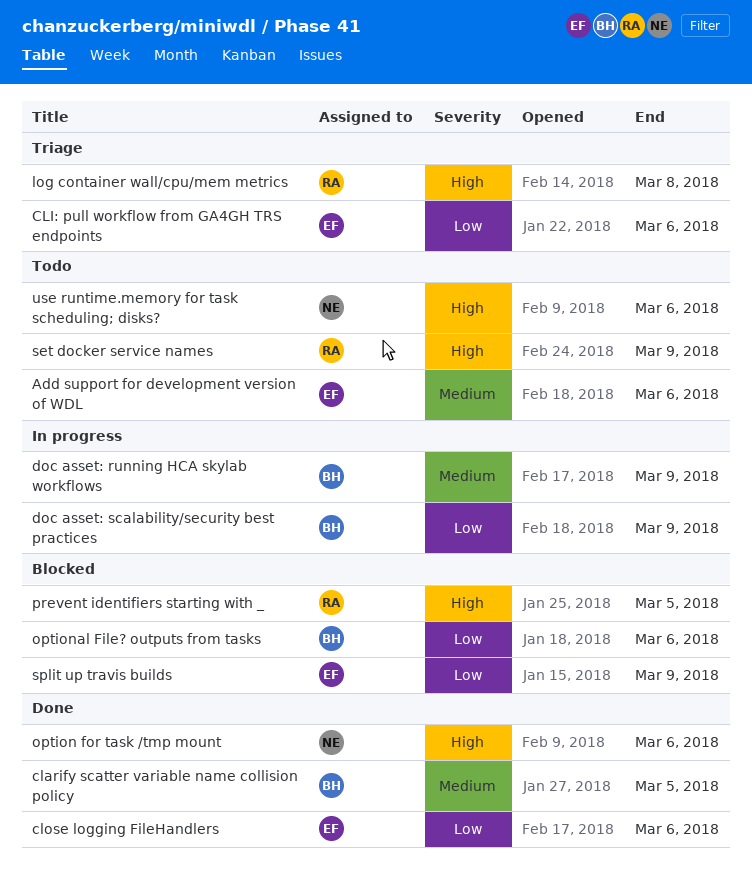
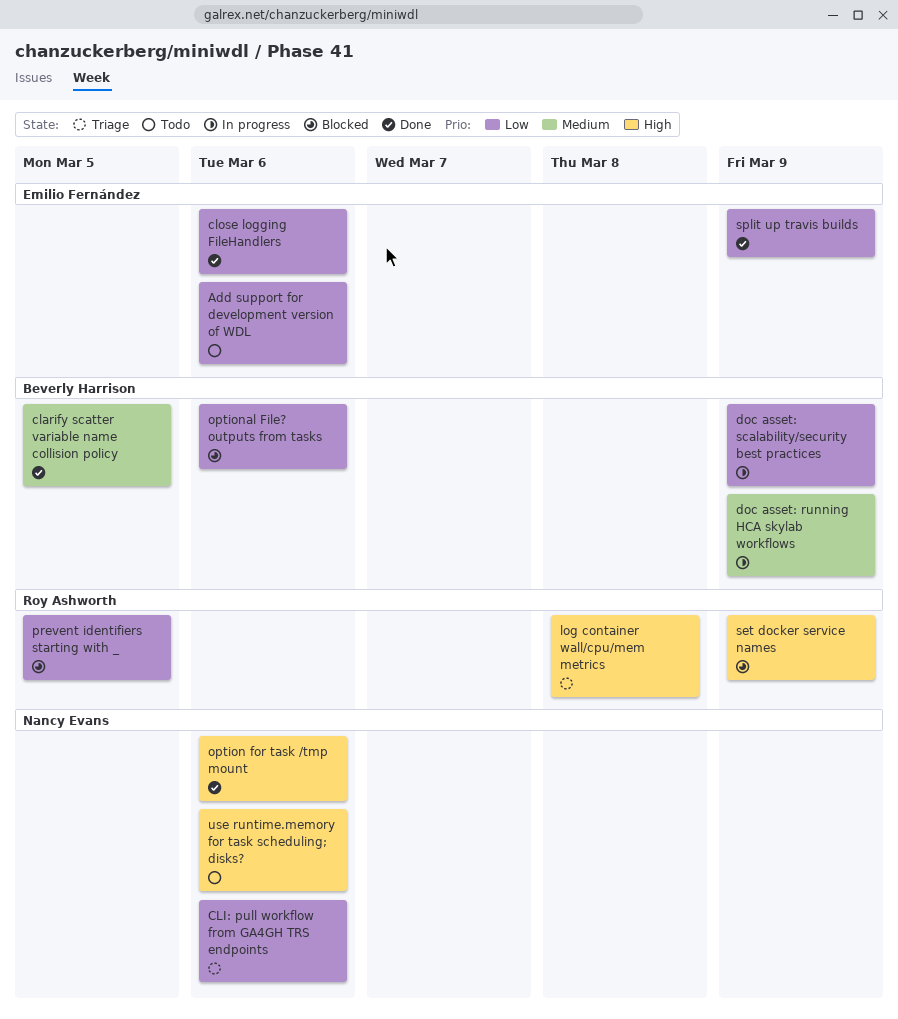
Add support for development version of WDL, priority: Medium -> Low
CLI: pull workflow from GA4GH TRS endpoints, owner: Emilio Fernández -> Nancy Evans
prevent identifiers starting with _, priority: High -> Low
set docker service names, status: Todo -> Blocked
split up travis builds, status: Blocked -> Done

